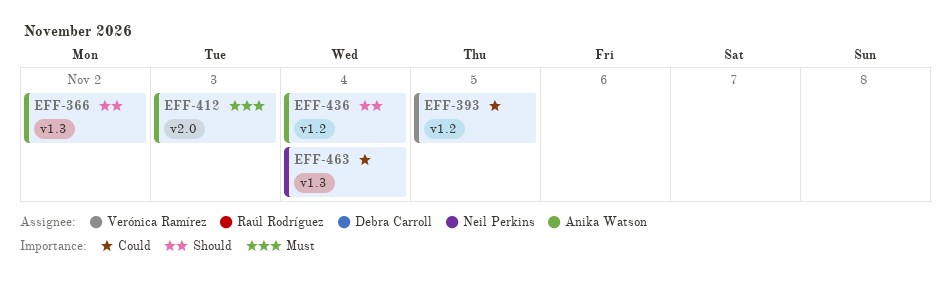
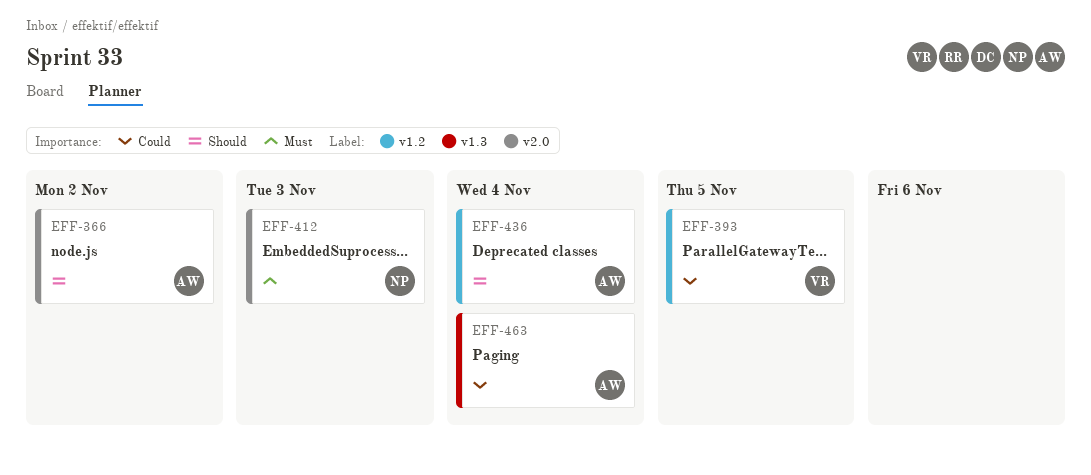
EFF-366, label: v1.3 -> v2.0
EFF-412, owner: Anika Watson -> Neil Perkins
EFF-463, owner: Neil Perkins -> Anika Watson

